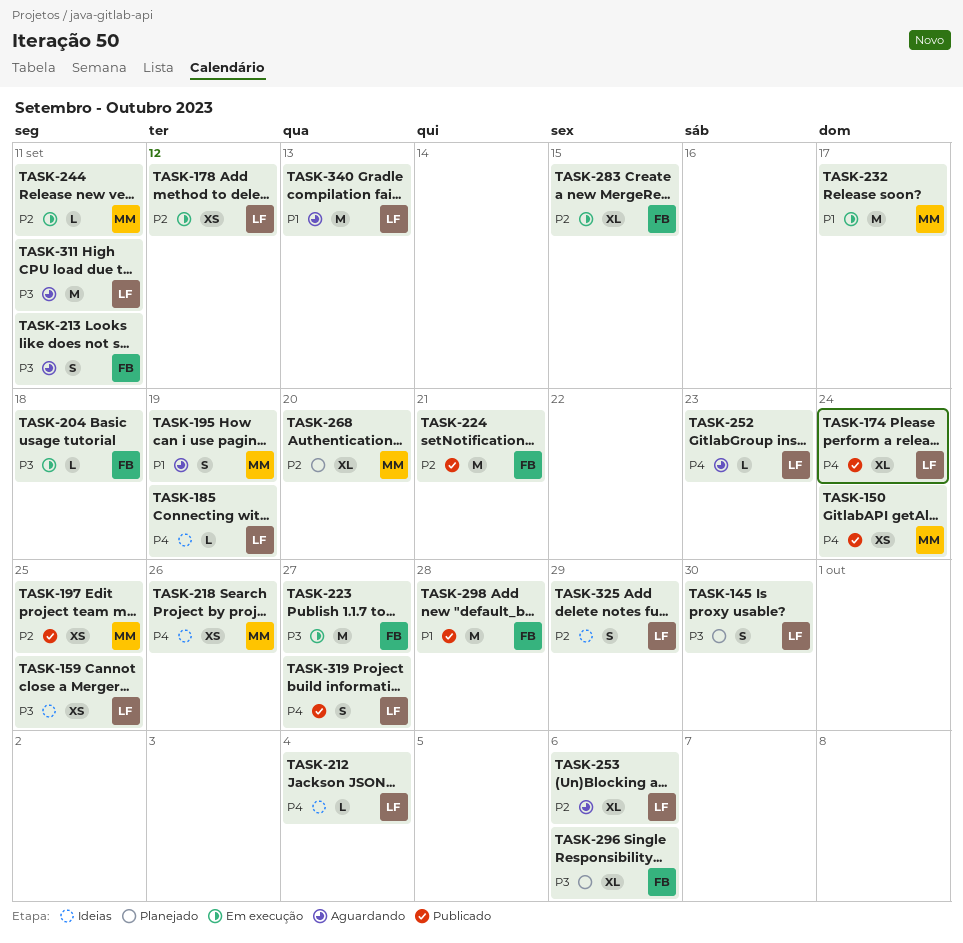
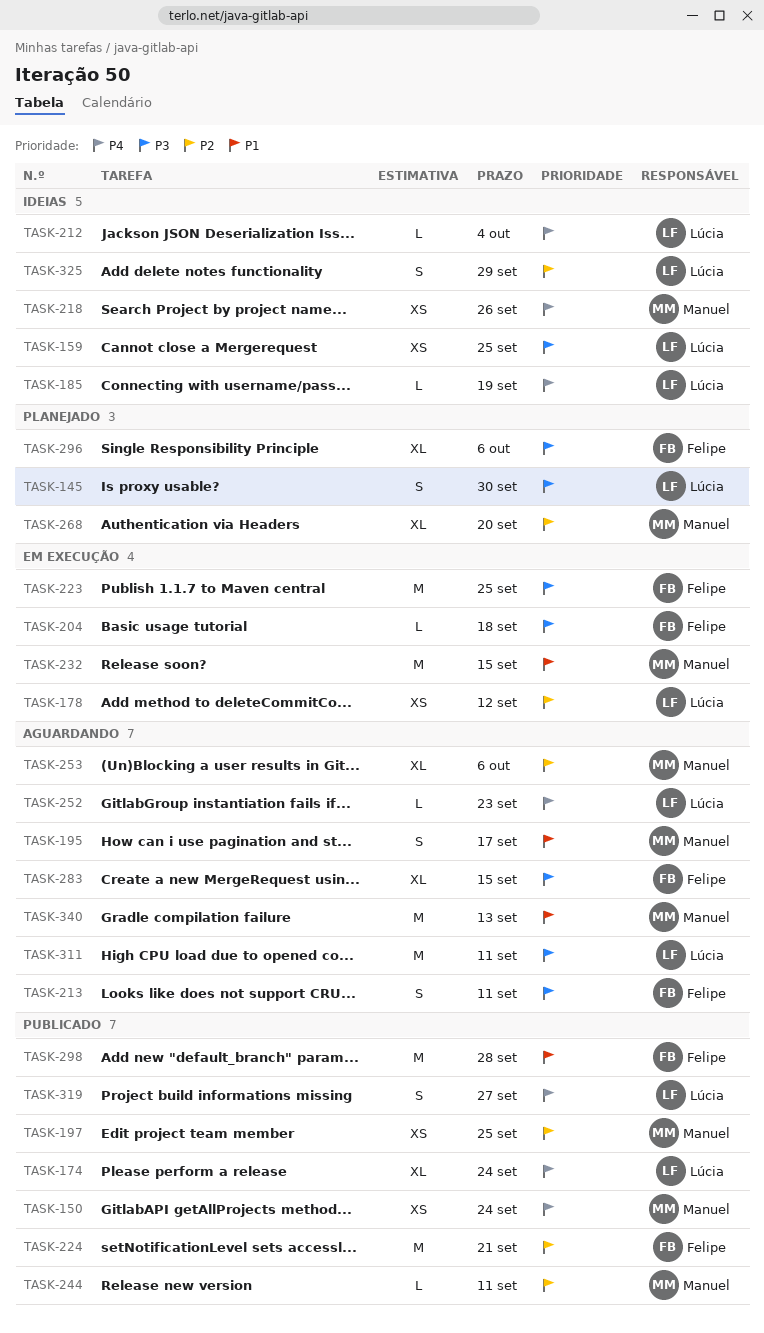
TASK-195, due: Sep 19 -> Sep 17
TASK-223, due: Sep 27 -> Sep 25
TASK-232, due: Sep 17 -> Sep 15
TASK-244, status: Em execução -> Publicado
TASK-253, owner: Lúcia -> Manuel
TASK-283, status: Em execução -> Aguardando
TASK-283, priority: P2 -> P3
TASK-340, owner: Lúcia -> Manuel

